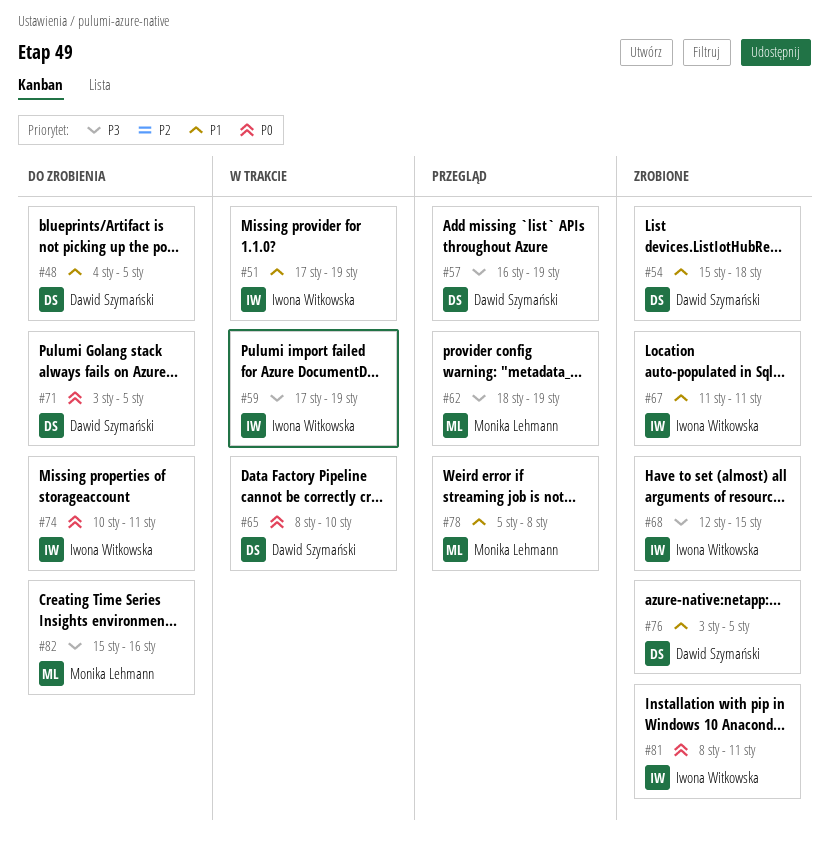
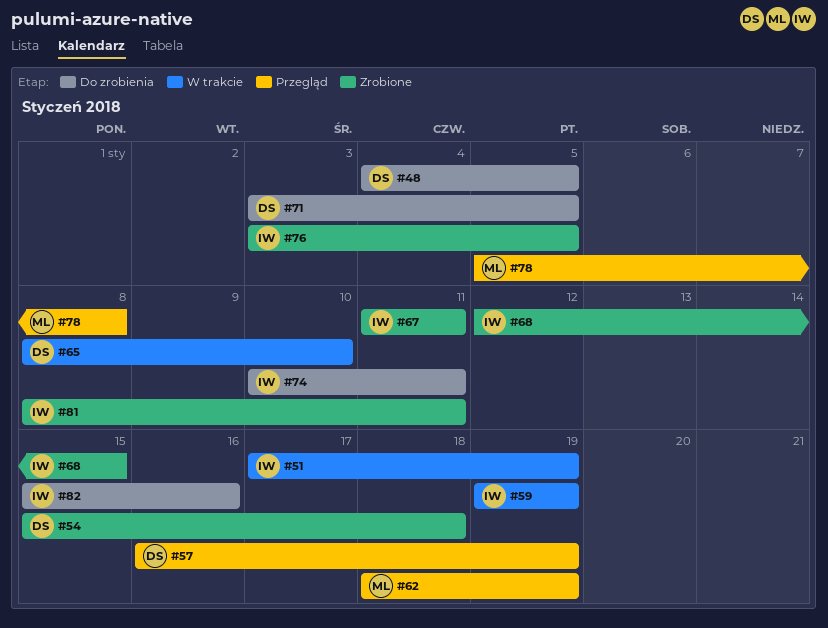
#59, start: Jan 17 -> Jan 19
#76, owner: Dawid Szymański -> Iwona Witkowska
#82, owner: Monika Lehmann -> Iwona Witkowska

